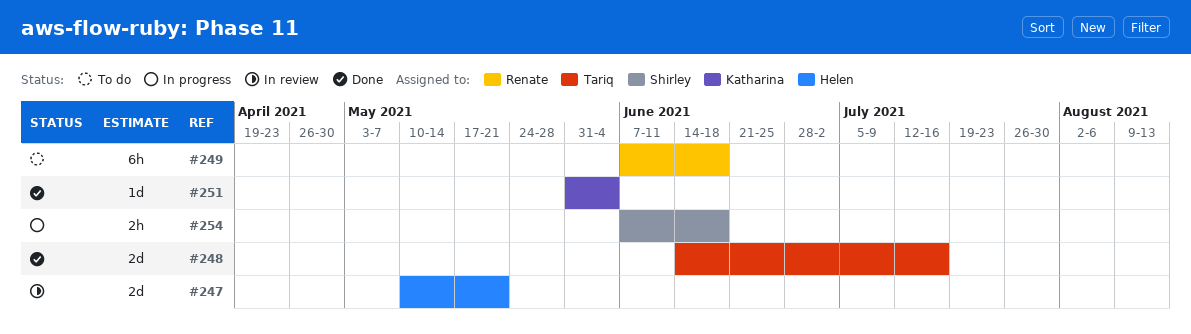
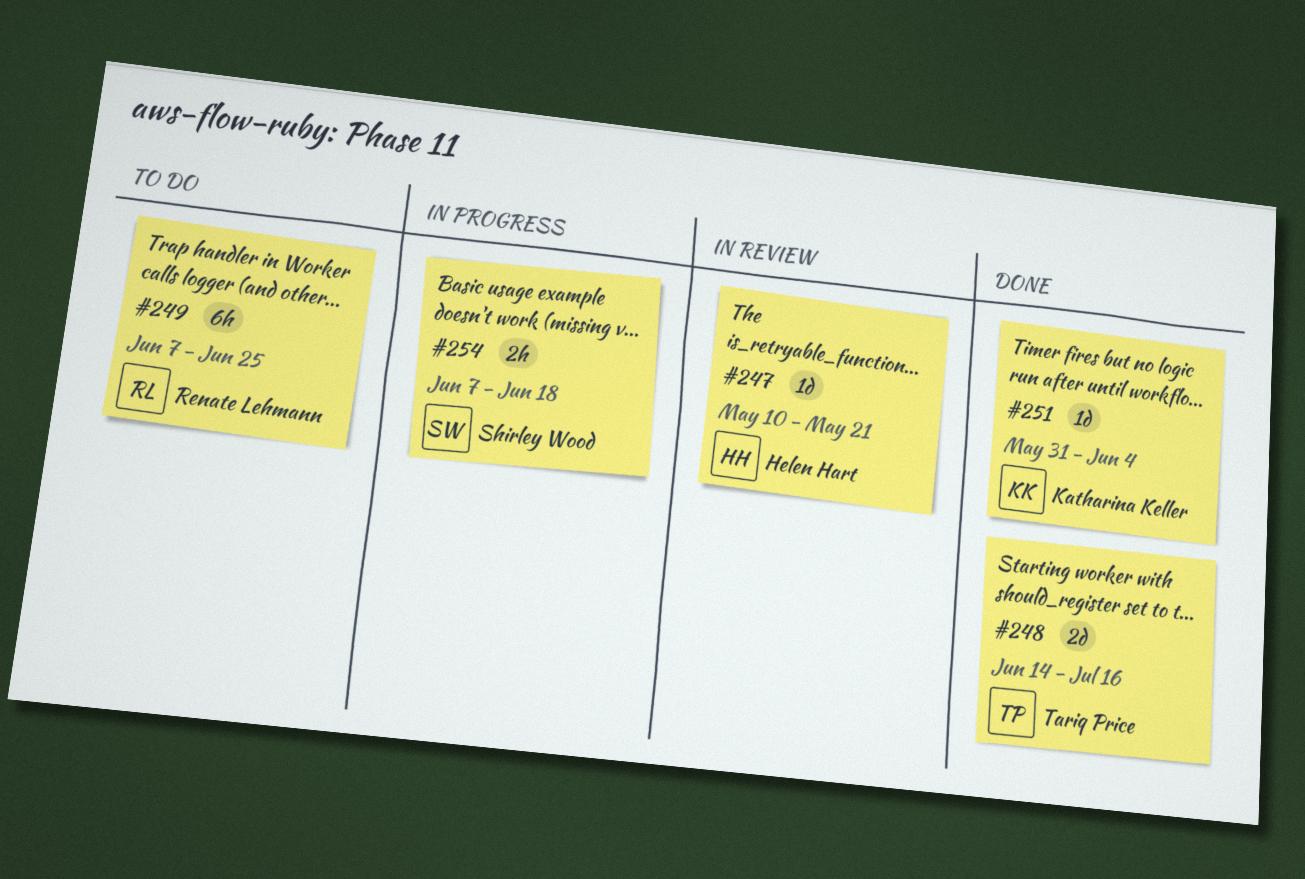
#247, estimate: 2d -> 1d
#249, due: Jun 18 -> Jun 25

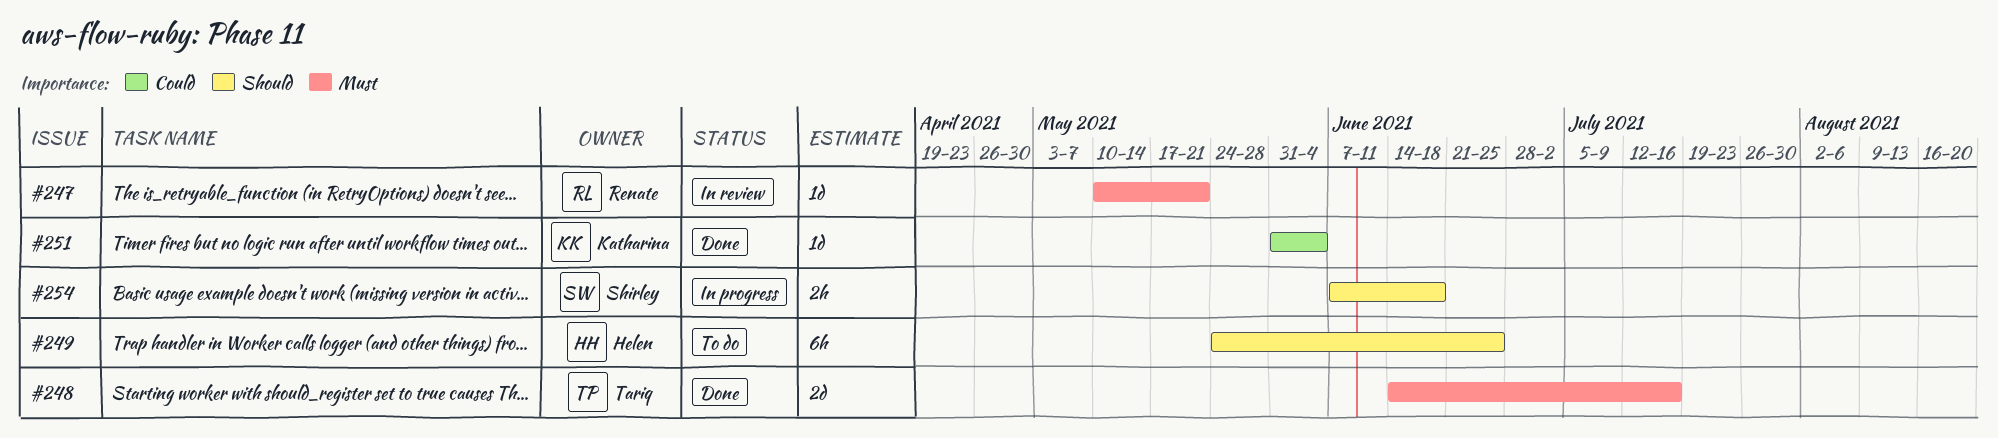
#247, owner: Helen Hart -> Renate Lehmann
#249, owner: Renate Lehmann -> Helen Hart
#249, start: Jun 7 -> May 24

